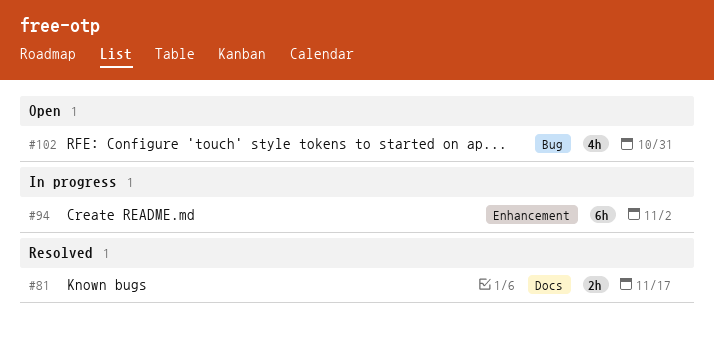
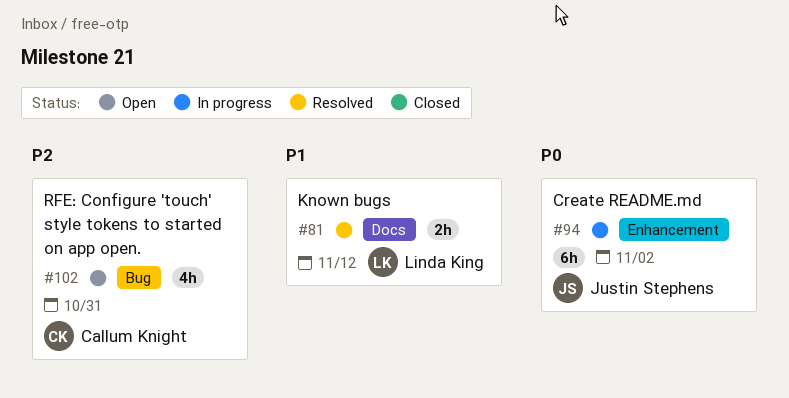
#81, due: Nov 17 -> Nov 12

